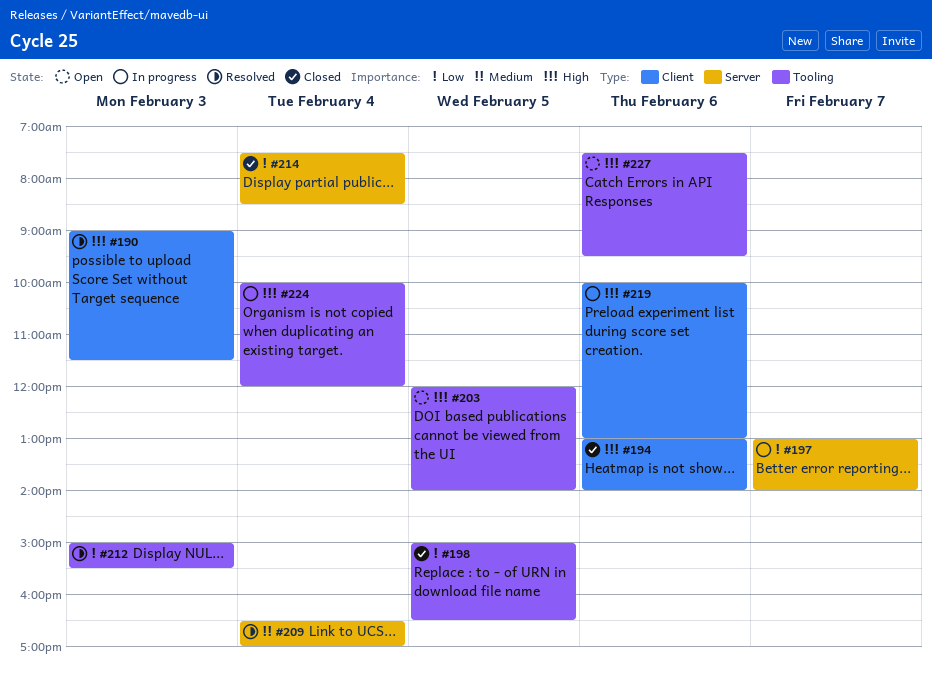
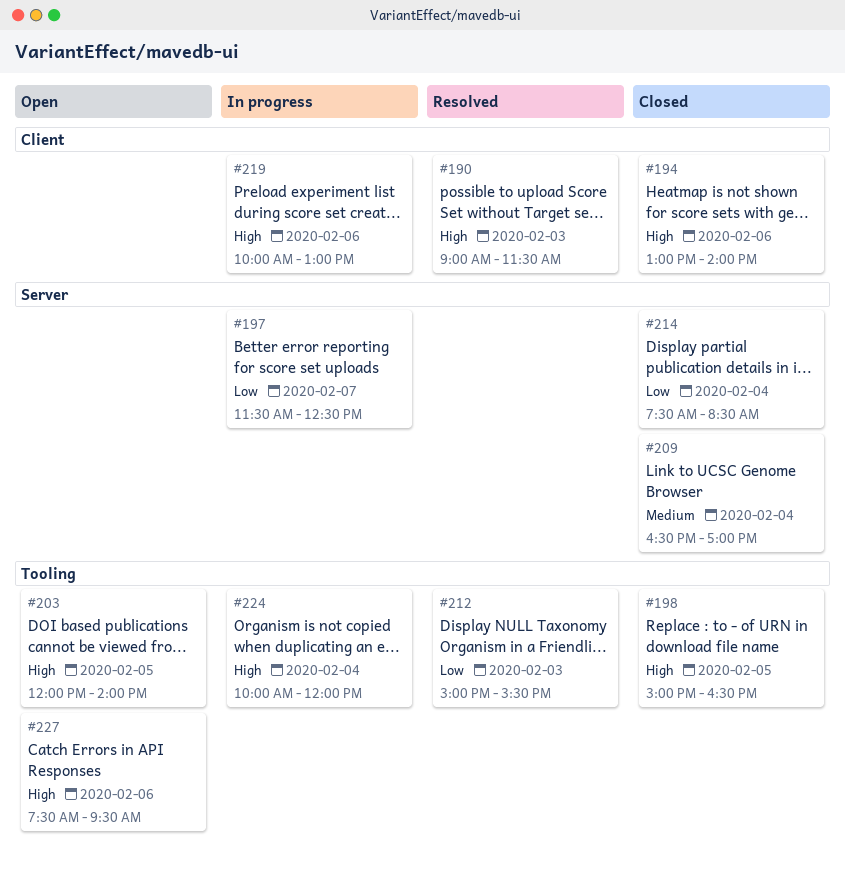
#197, begins: 13:00 -> 11:30
#197, ends: 14:00 -> 12:30
#198, priority: Low -> High
#209, status: Resolved -> Closed

